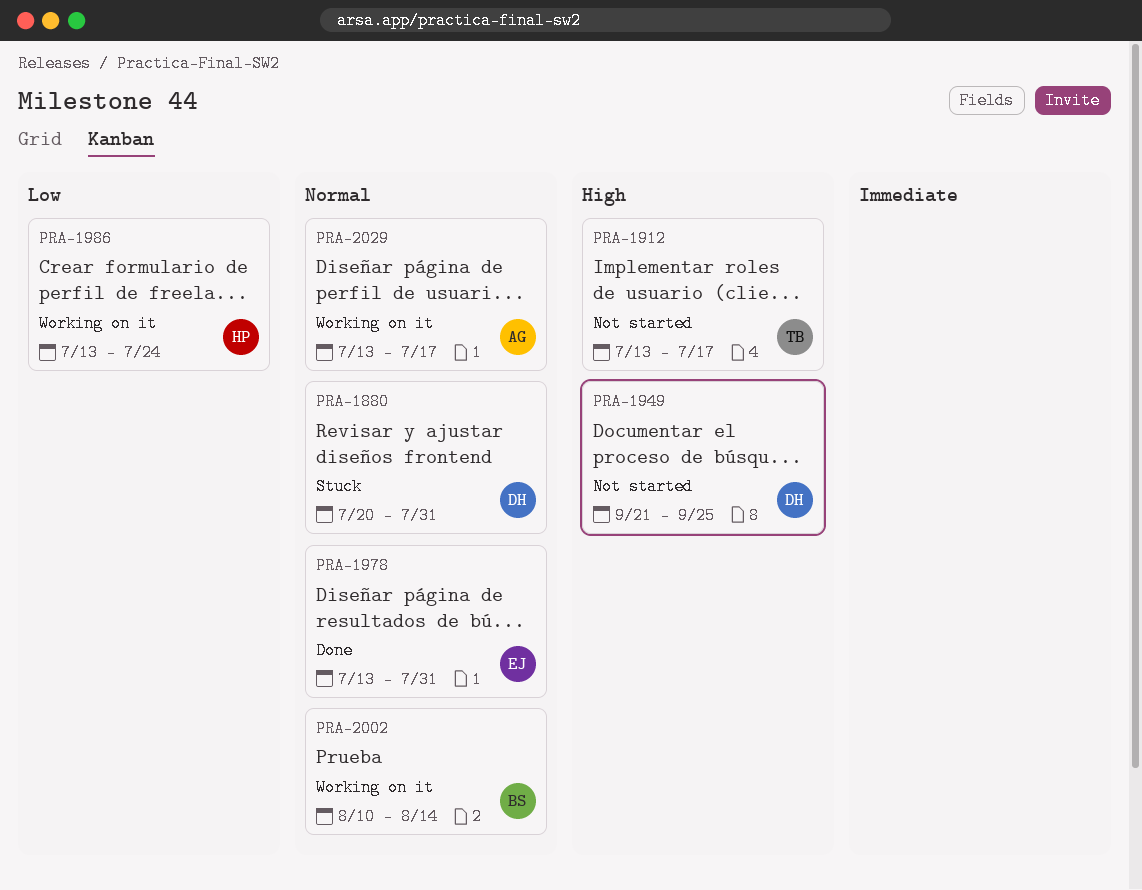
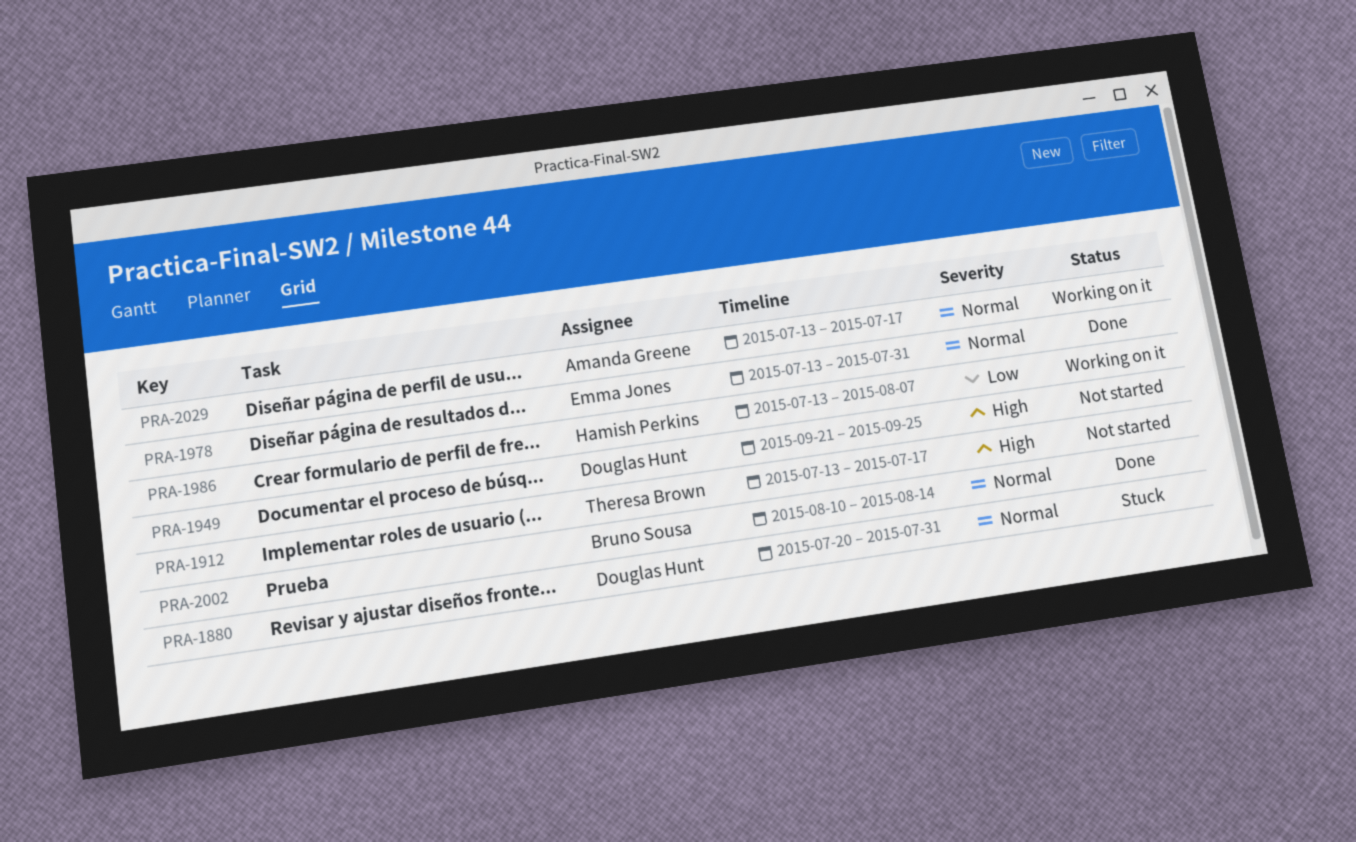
PRA-1986, due: Jul 24 -> Aug 7
PRA-2002, status: Working on it -> Done

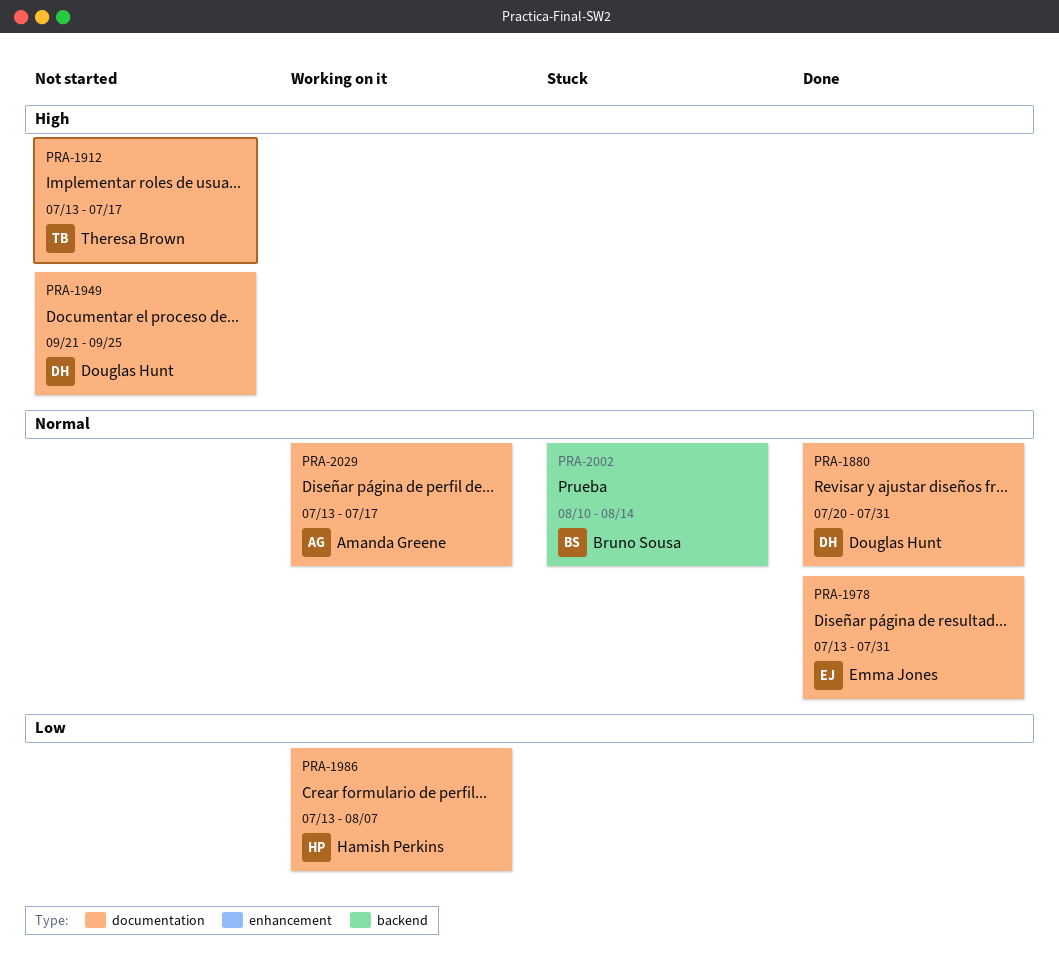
PRA-1880, status: Stuck -> Done
PRA-2002, status: Done -> Stuck

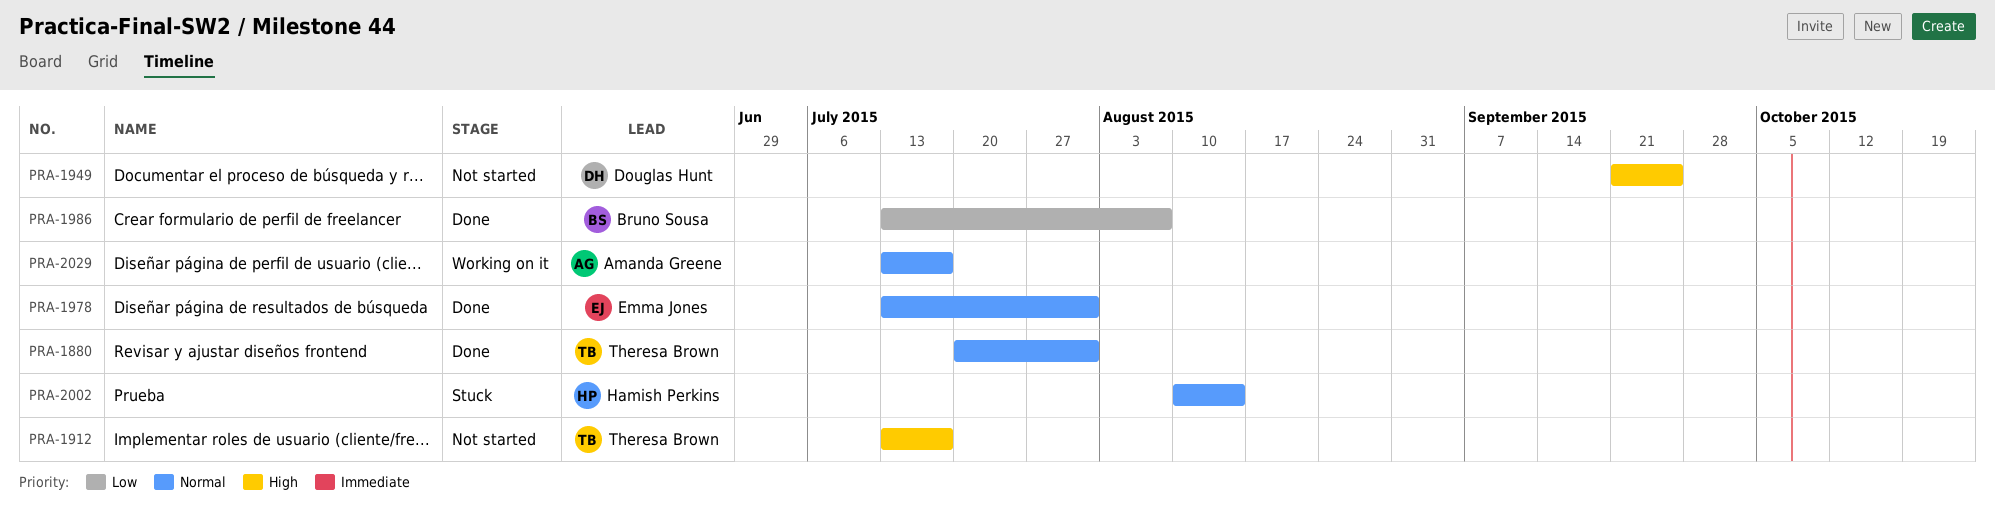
PRA-1880, owner: Douglas Hunt -> Theresa Brown
PRA-1986, status: Working on it -> Done
PRA-1986, owner: Hamish Perkins -> Bruno Sousa
PRA-2002, owner: Bruno Sousa -> Hamish Perkins

